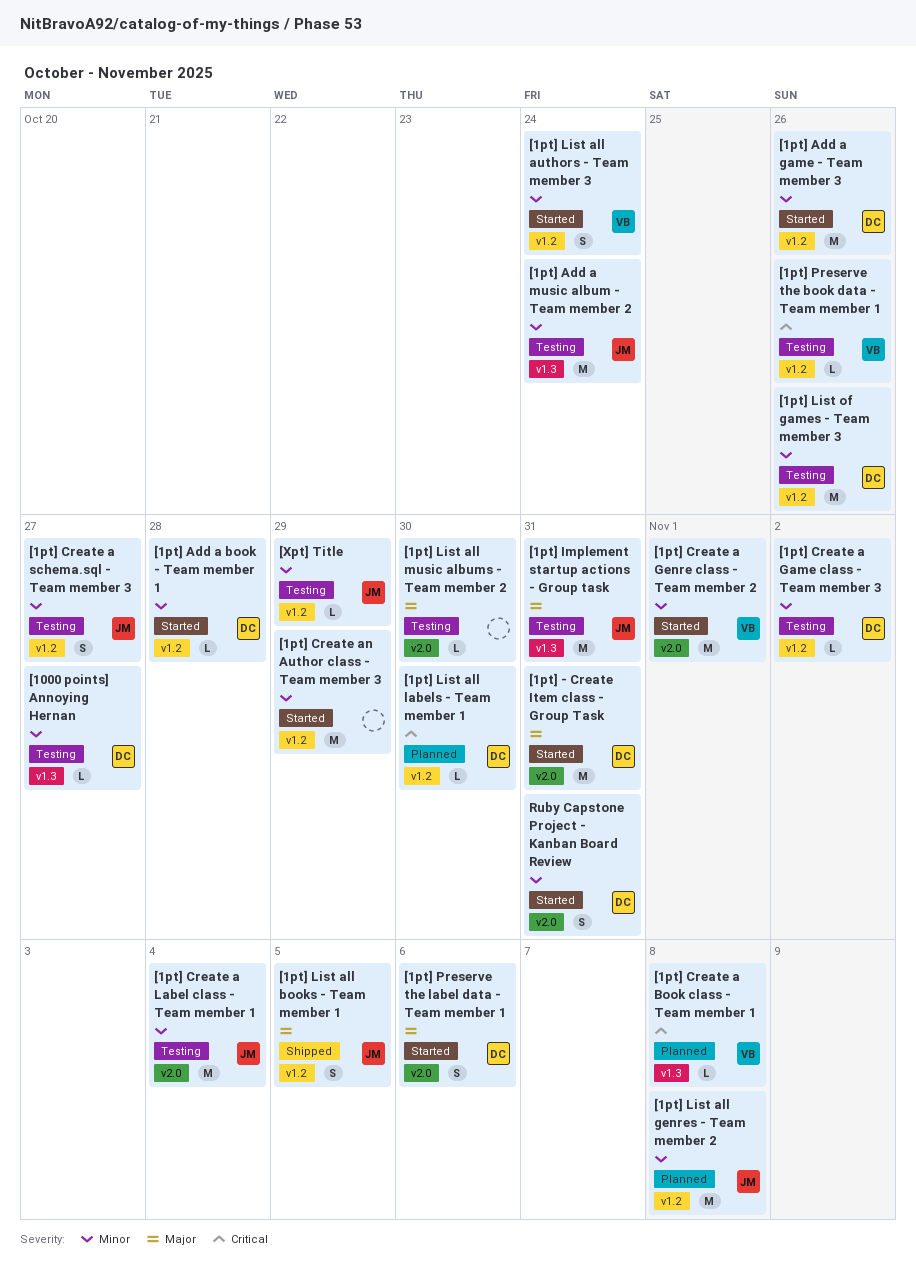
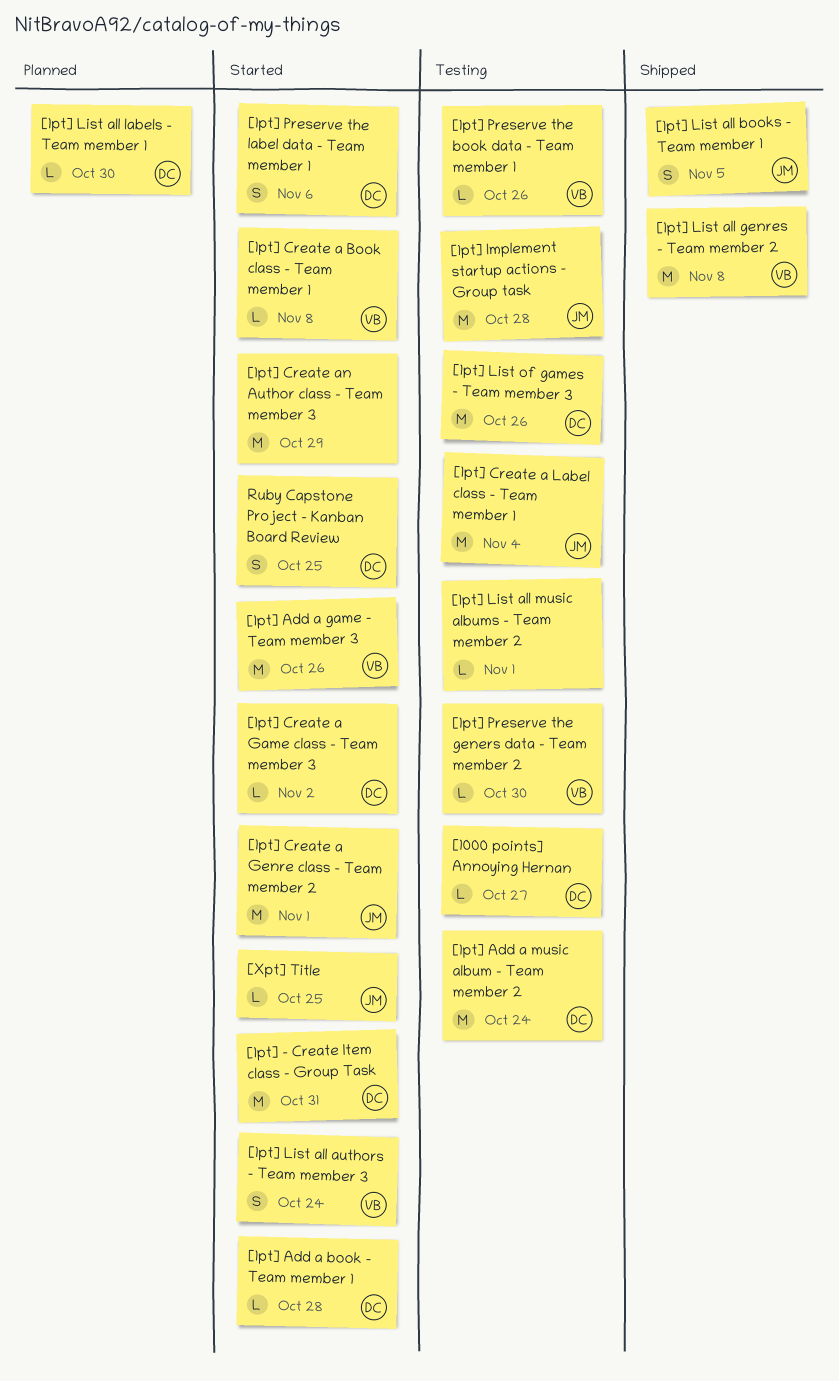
[1pt] Add a game - Team member 3, owner: DC -> VB
[1pt] Add a music album - Team member 2, owner: JM -> DC
[1pt] Create a Book class - Team member 1, status: Planned -> Started
[1pt] Create a Game class - Team member 3, status: Testing -> Started
[1pt] Create a Genre class - Team member 2, owner: VB -> JM
[1pt] Create a schema.sql - Team member 3: present -> none
[1pt] Implement startup actions - Group task, due: Oct 31 -> Oct 28
[1pt] List all genres - Team member 2, status: Planned -> Shipped
[1pt] List all genres - Team member 2, owner: JM -> VB
[1pt] List all music albums - Team member 2, due: Oct 30 -> Nov 1
[1pt] Preserve the geners data - Team member 2: none -> present
[Xpt] Title, status: Testing -> Started
[Xpt] Title, due: Oct 29 -> Oct 25
Ruby Capstone Project - Kanban Board Review, due: Oct 31 -> Oct 25

